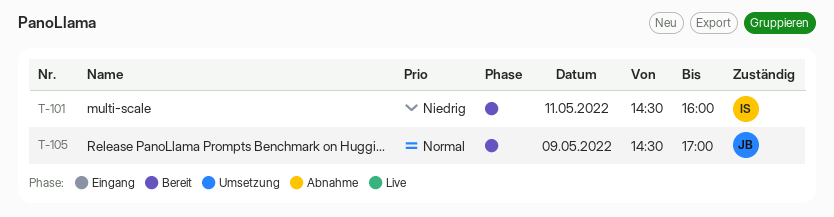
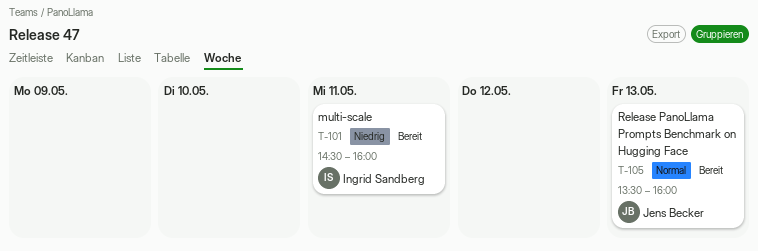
T-105, day: May 9 -> May 13
T-105, begins: 14:30 -> 13:30
T-105, ends: 17:00 -> 16:00

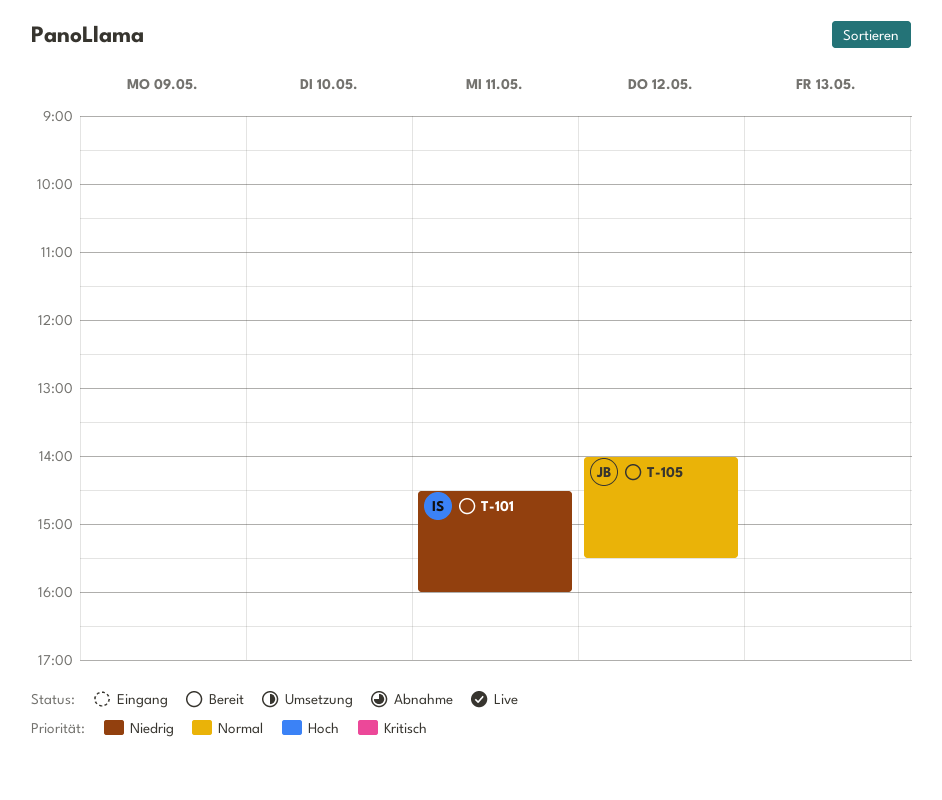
T-105, day: May 13 -> May 12
T-105, begins: 13:30 -> 14:00
T-105, ends: 16:00 -> 15:30

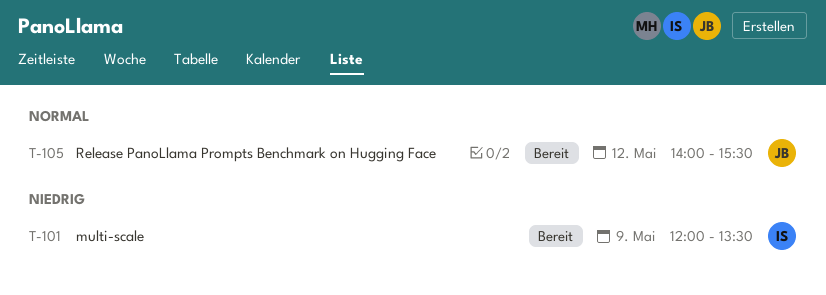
T-101, day: May 11 -> May 9
T-101, begins: 14:30 -> 12:00
T-101, ends: 16:00 -> 13:30

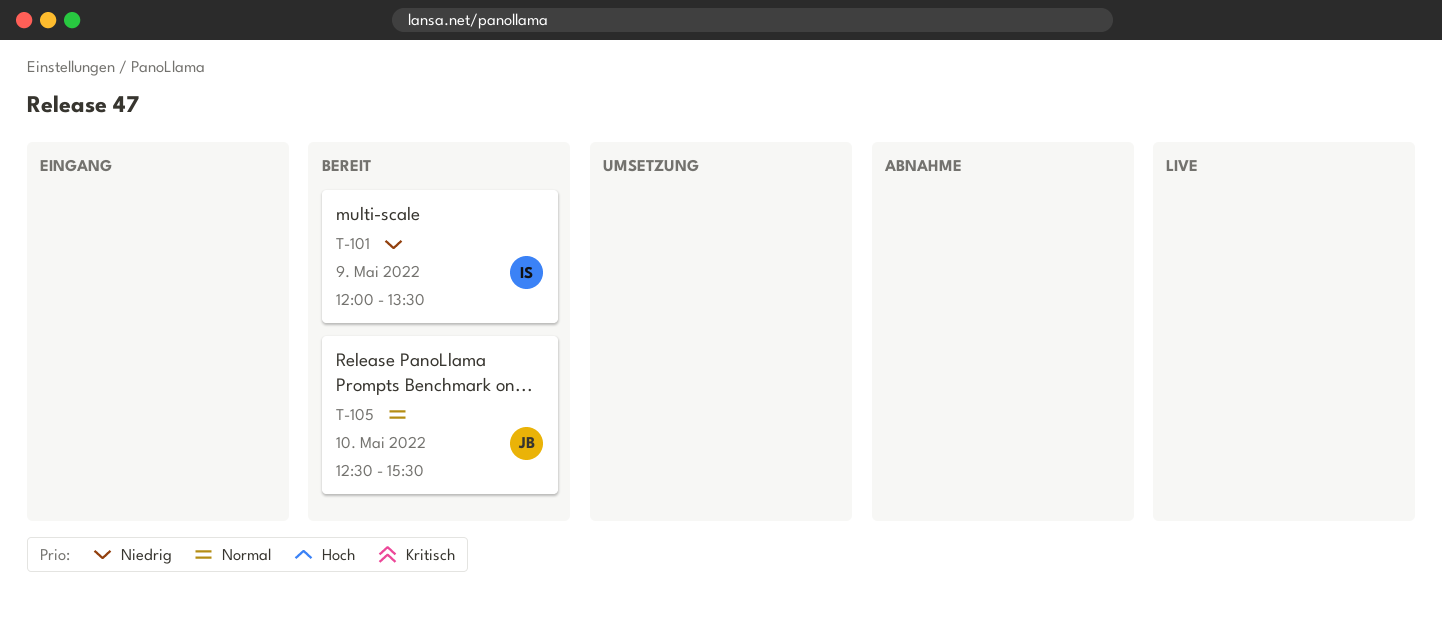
T-105, day: May 12 -> May 10
T-105, begins: 14:00 -> 12:30

